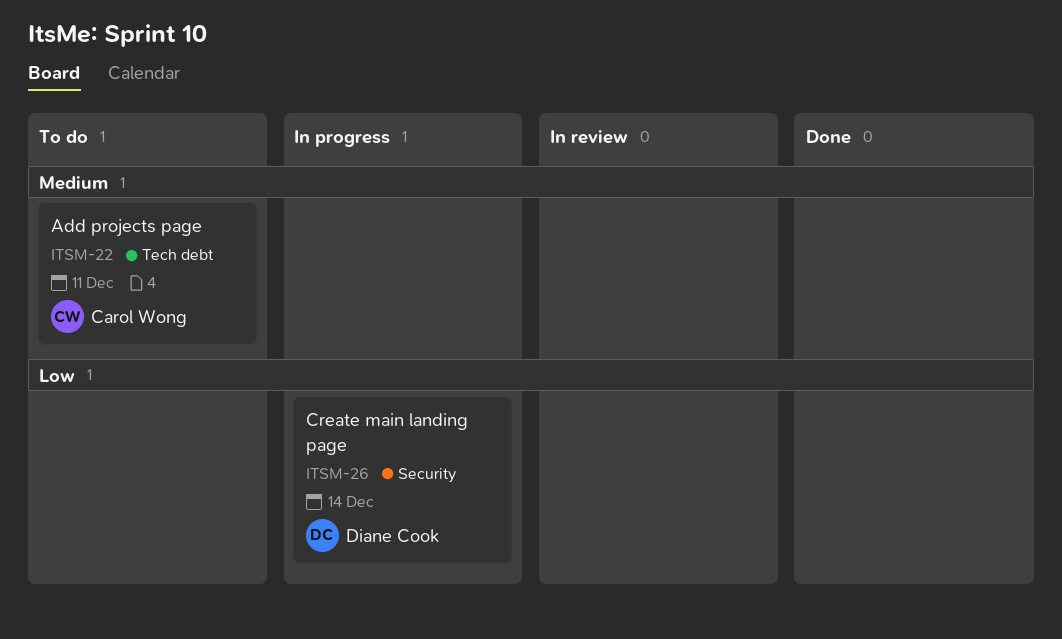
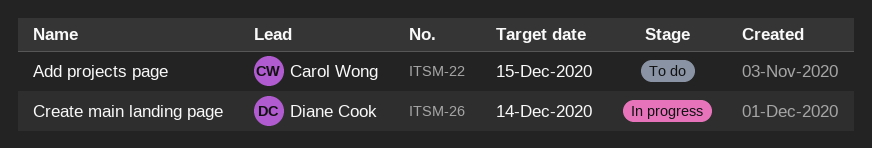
ITSM-22, due: Dec 11 -> Dec 15

